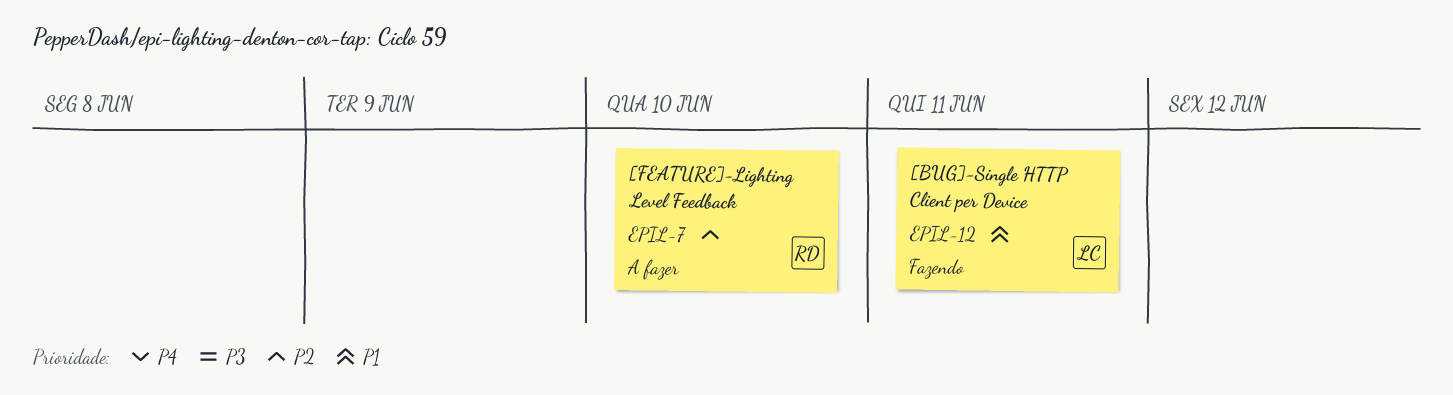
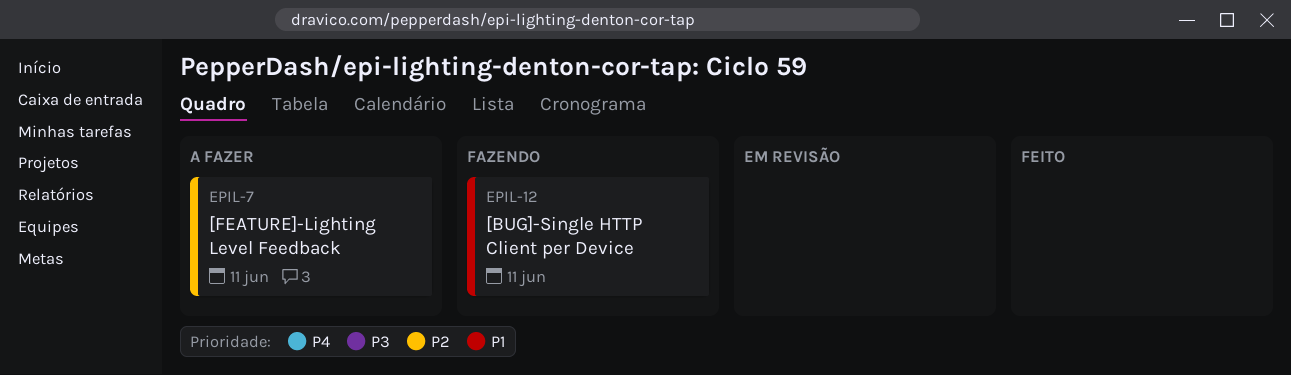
EPIL-7, due: Jun 10 -> Jun 11

